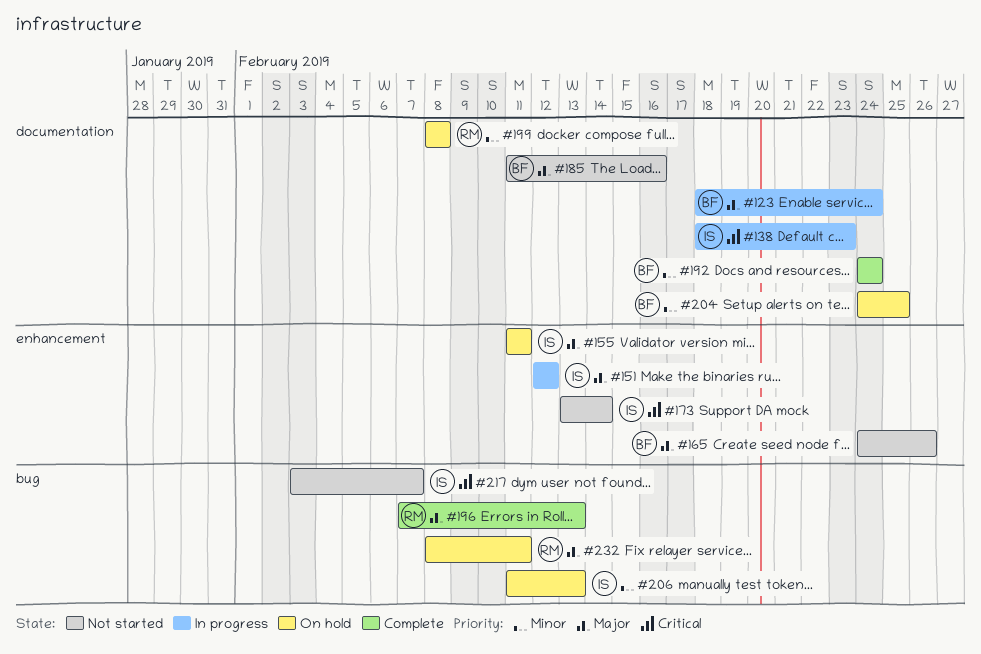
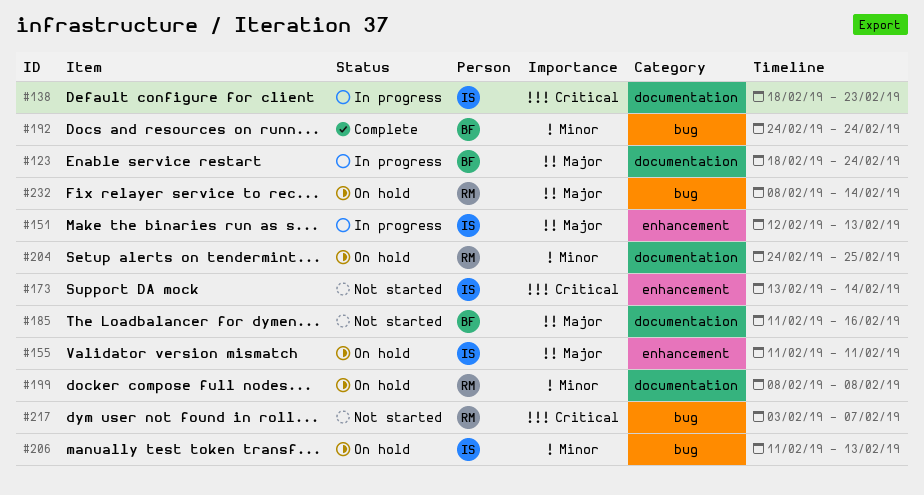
#151, due: Feb 12 -> Feb 13
#165: present -> none
#192, label: documentation -> bug
#196: present -> none
#204, owner: BF -> RM
#217, owner: IS -> RM
#232, due: Feb 11 -> Feb 14

